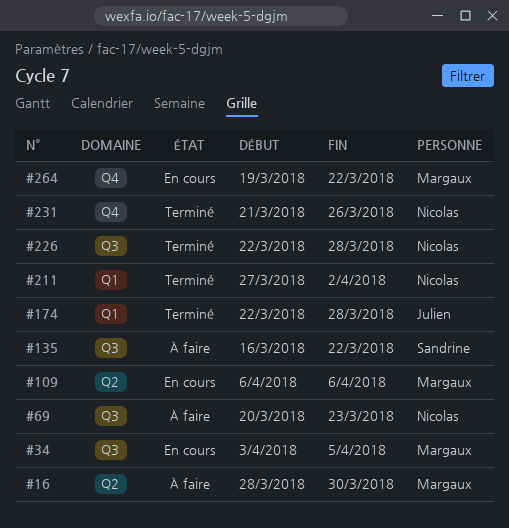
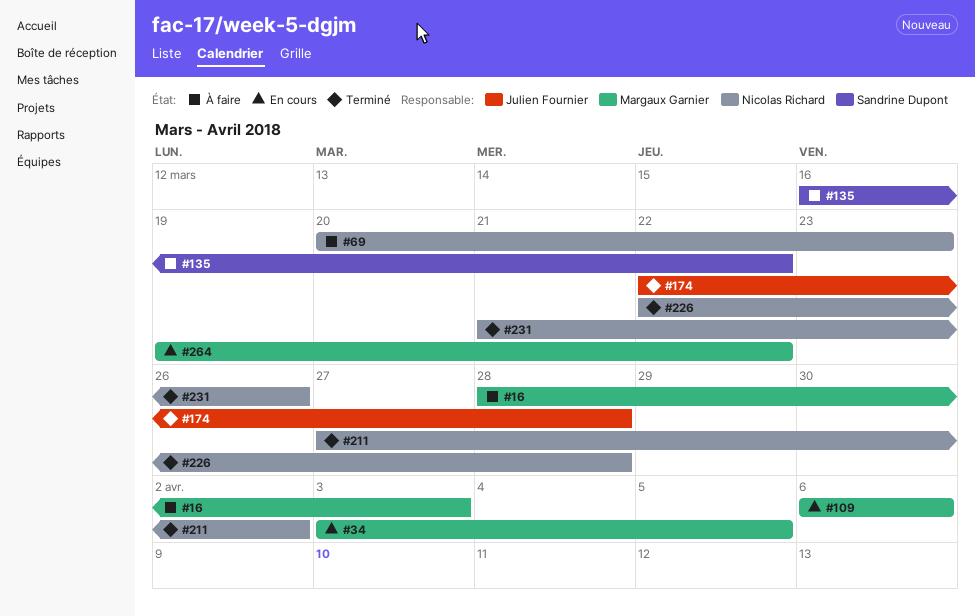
#16, due: Mar 30 -> Apr 3

